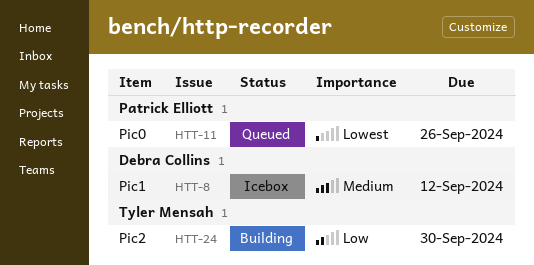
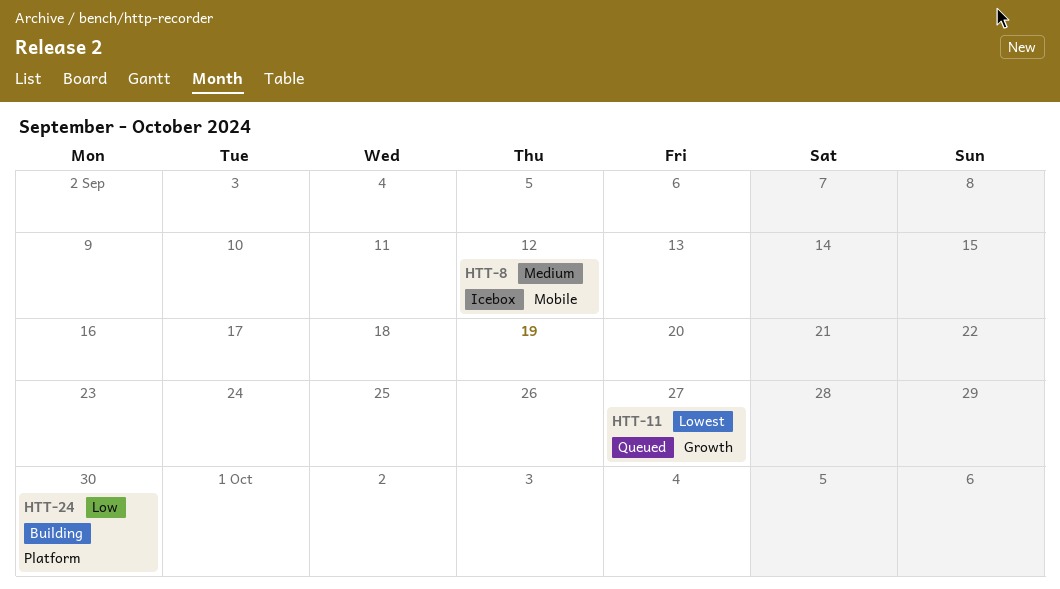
HTT-11, due: Sep 26 -> Sep 27

